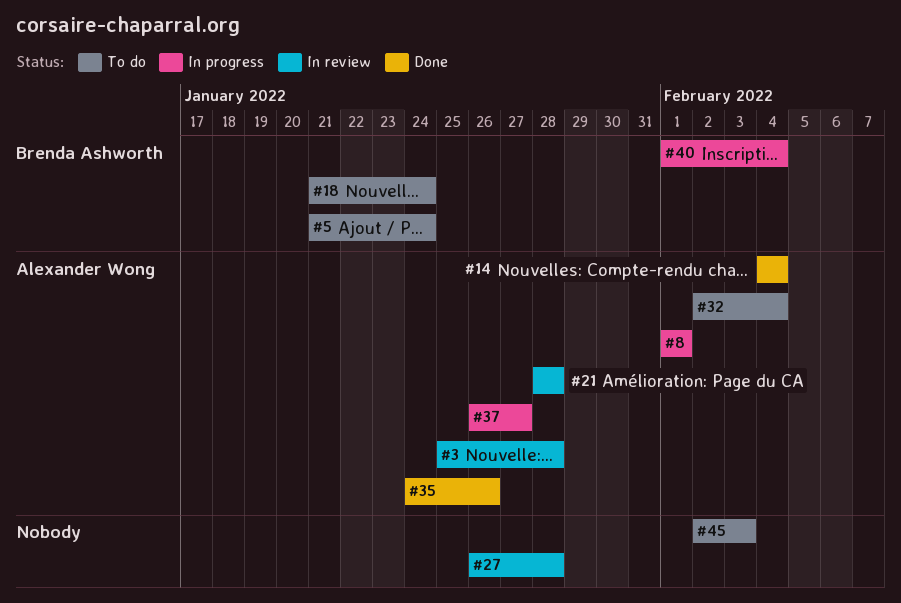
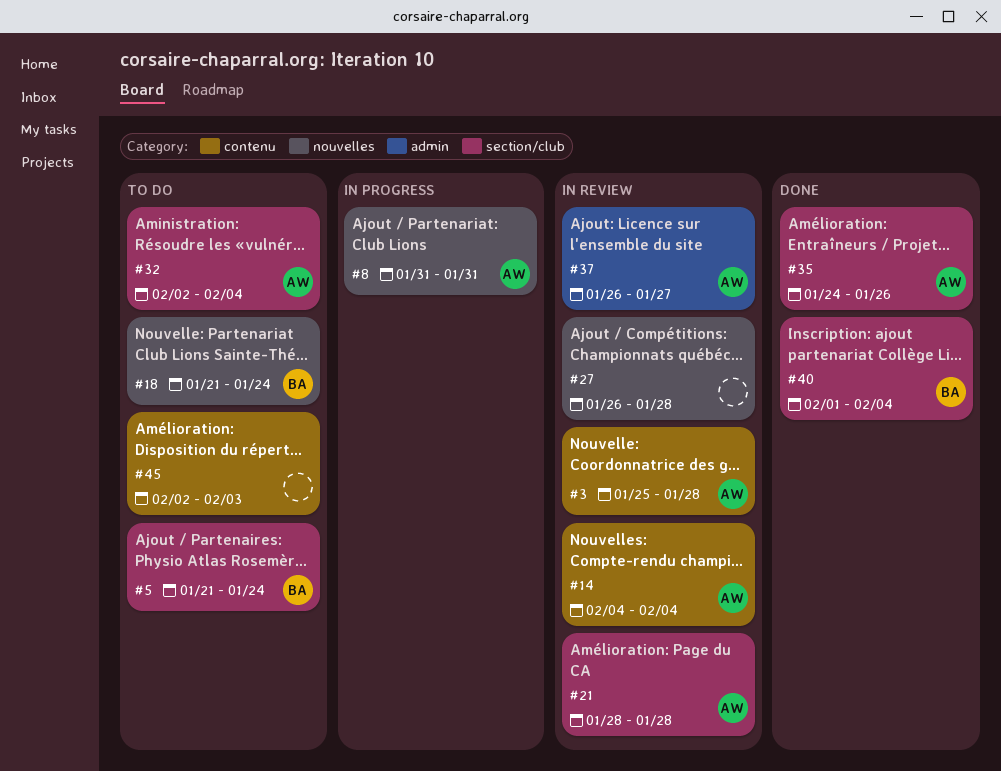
#8, start: Feb 1 -> Jan 31
#8, due: Feb 1 -> Jan 31
#14, status: Done -> In review
#37, status: In progress -> In review
#40, status: In progress -> Done

